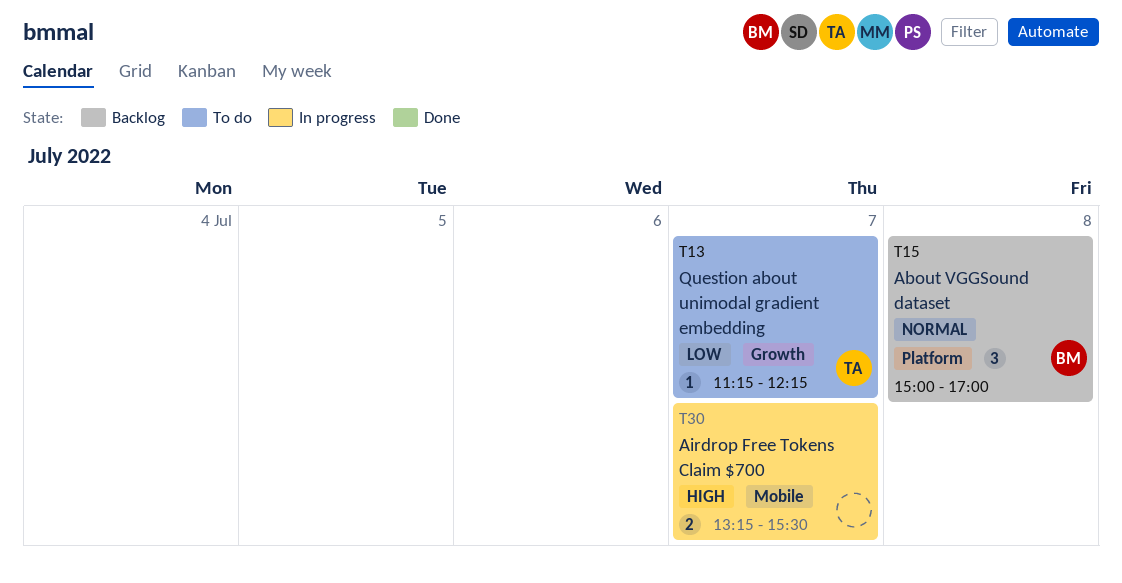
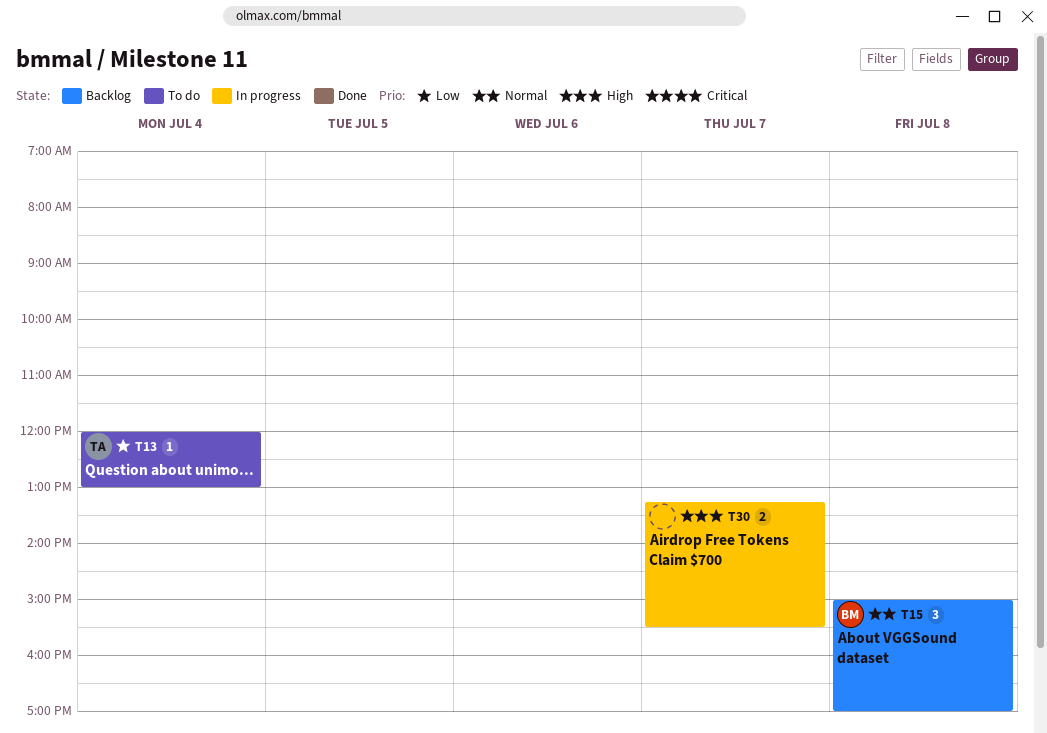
T13, day: Jul 7 -> Jul 4
T13, begins: 11:15 -> 12:00
T13, ends: 12:15 -> 13:00

